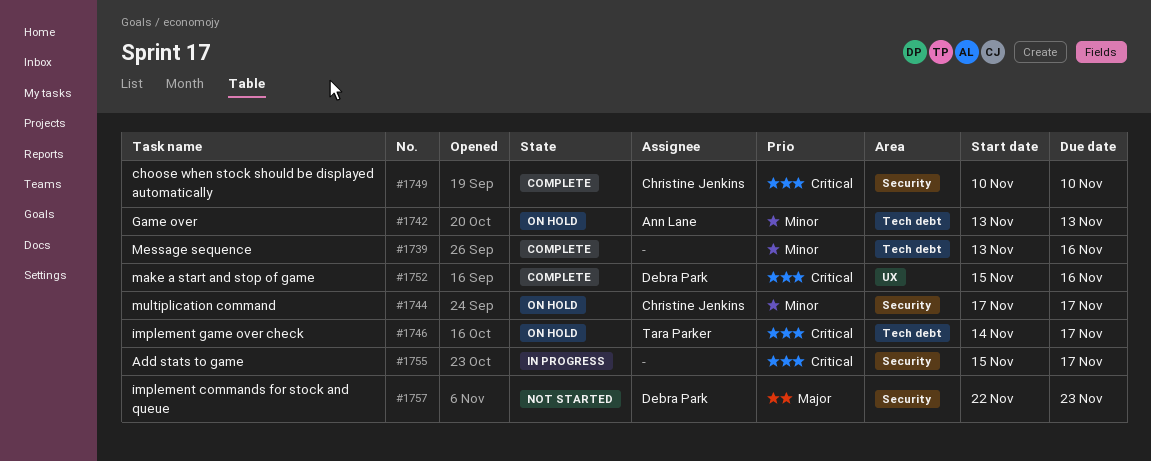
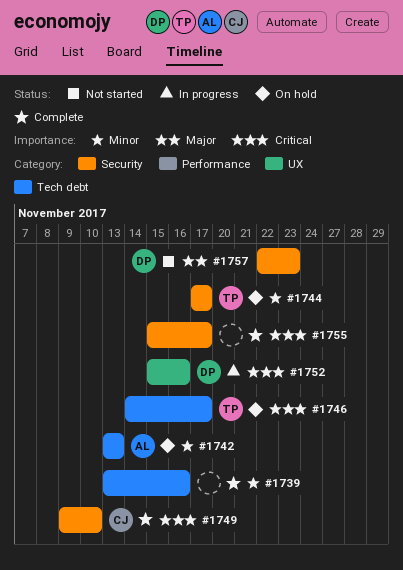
#1744, owner: Christine Jenkins -> Tara Parker
#1749, start: Nov 10 -> Nov 9
#1752, status: Complete -> In progress
#1755, status: In progress -> Complete

